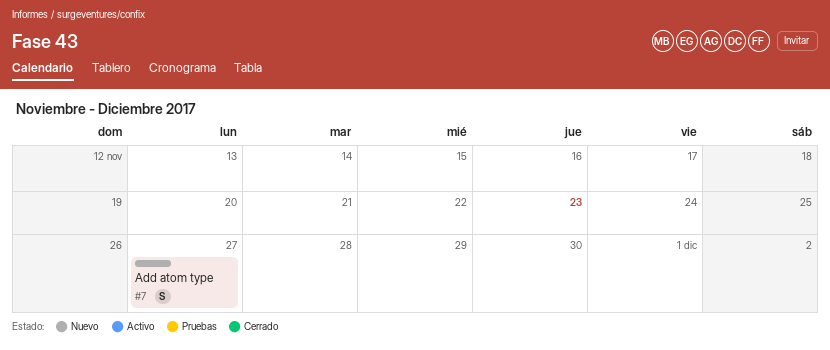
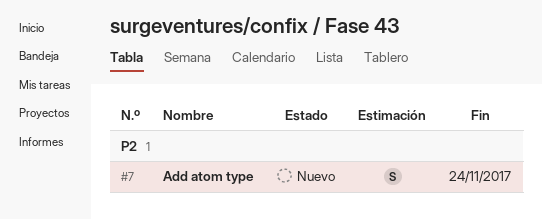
#7, due: Nov 27 -> Nov 24

